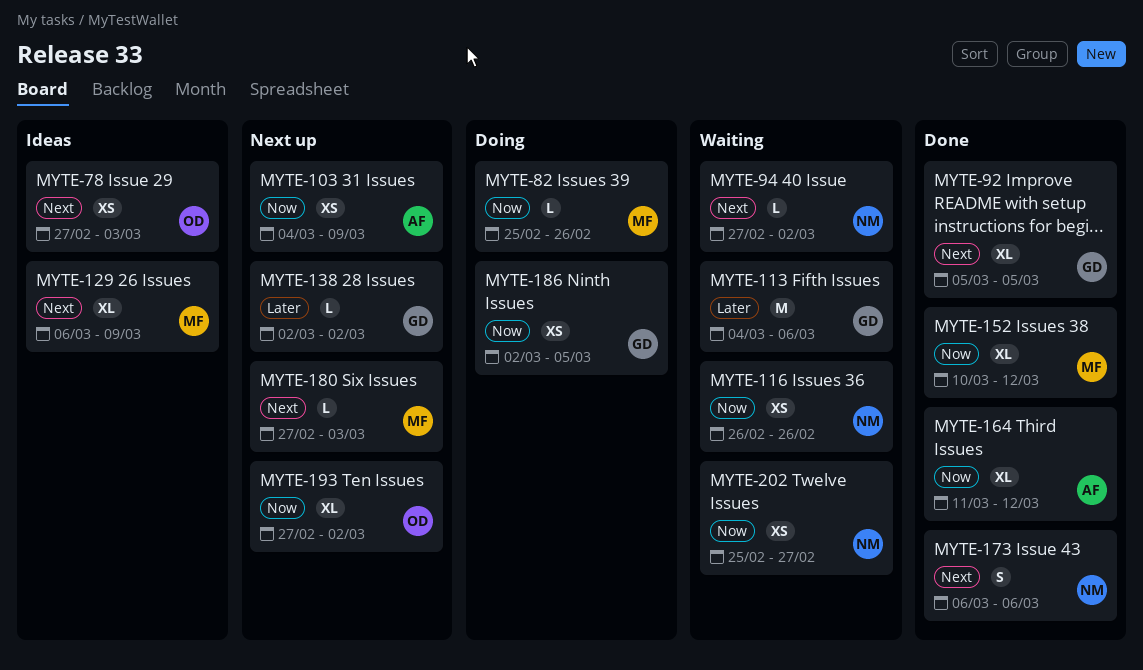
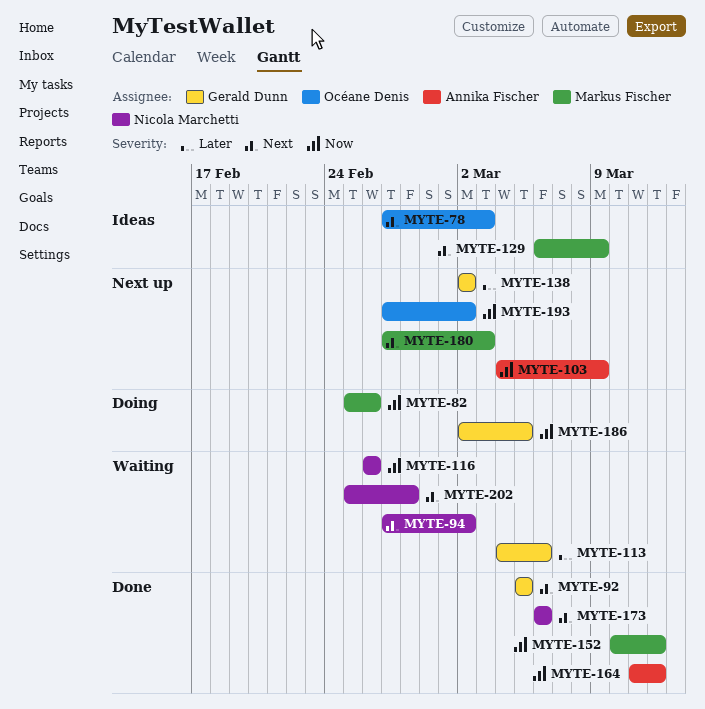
MYTE-202, priority: Now -> Next
MYTE-202, due: Feb 27 -> Feb 28

